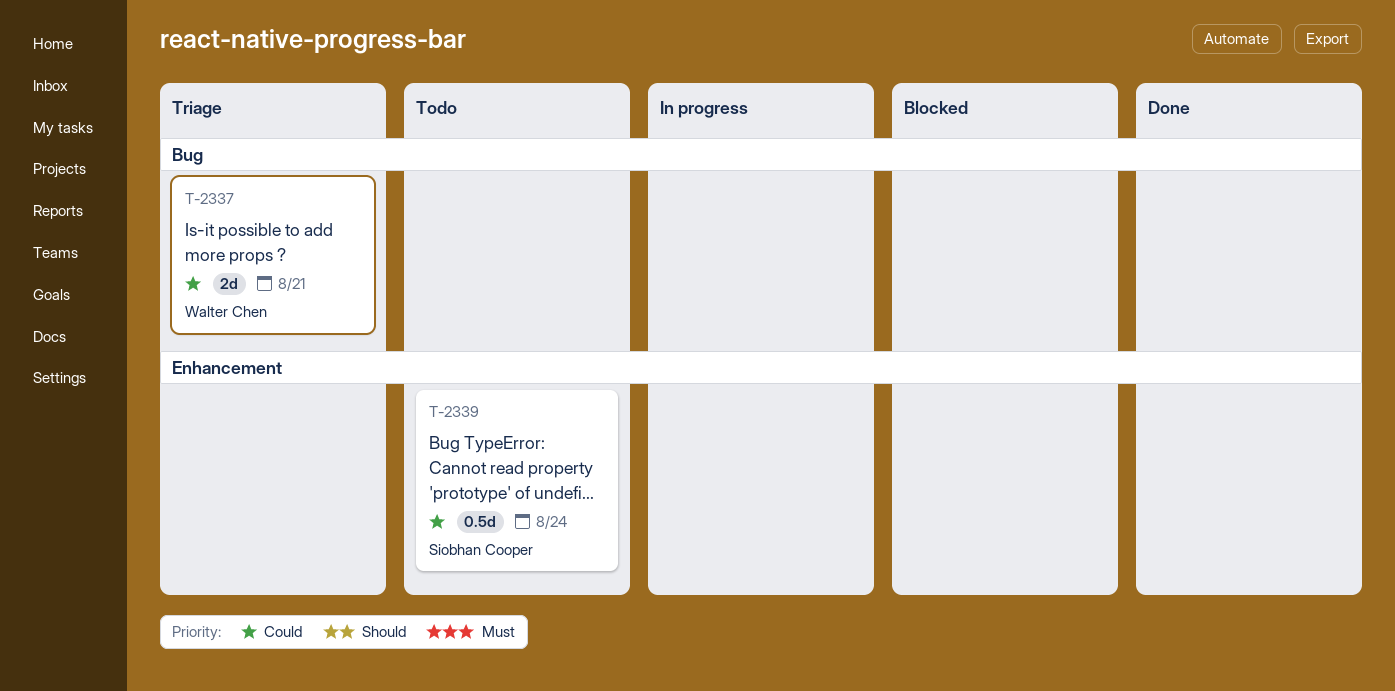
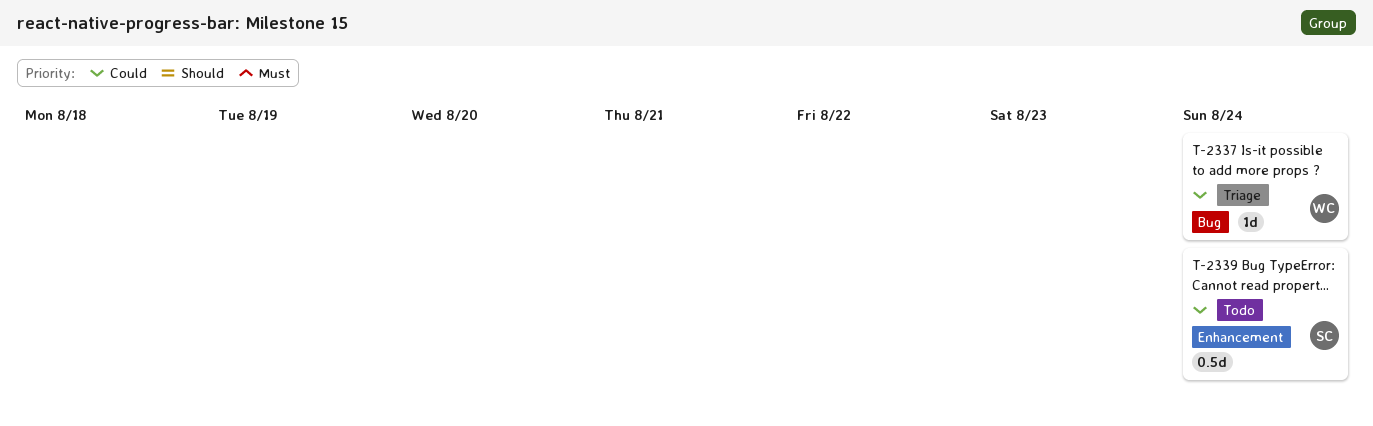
T-2337, estimate: 2d -> 1d
T-2337, due: Aug 21 -> Aug 24

